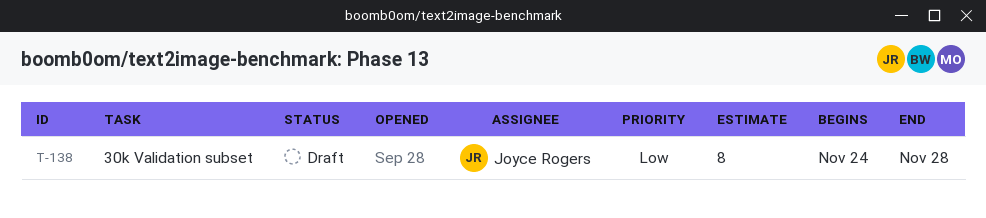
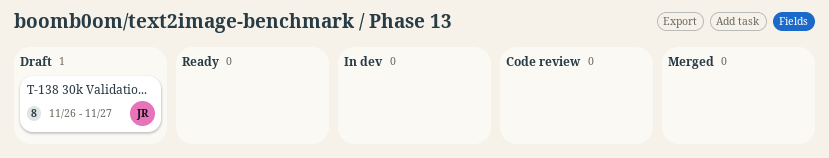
T-138, start: Nov 24 -> Nov 26
T-138, due: Nov 28 -> Nov 27

